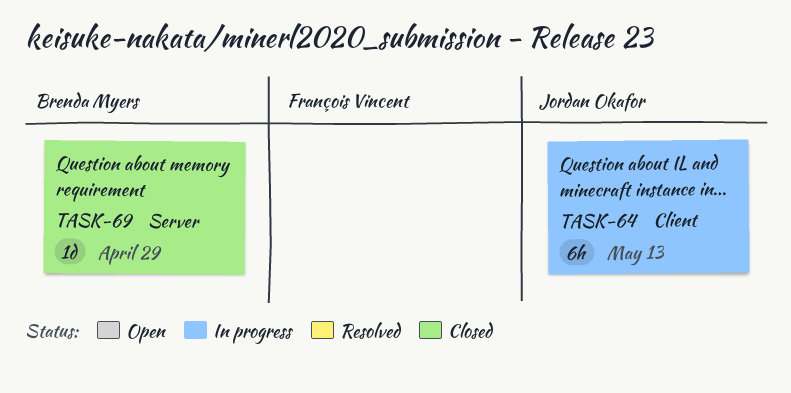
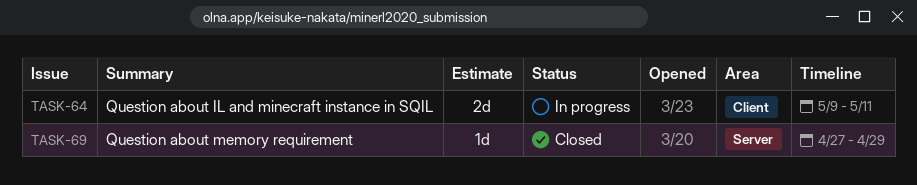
TASK-64, estimate: 6h -> 2d
TASK-64, due: May 13 -> May 11

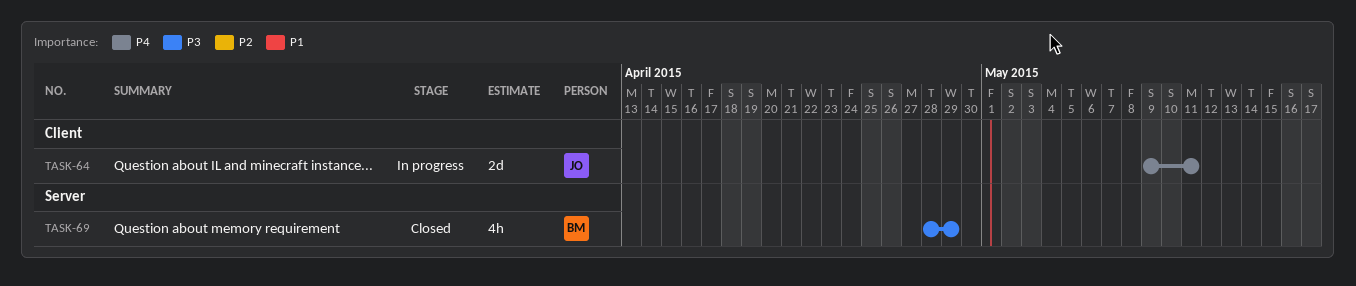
TASK-69, estimate: 1d -> 4h
TASK-69, start: Apr 27 -> Apr 28

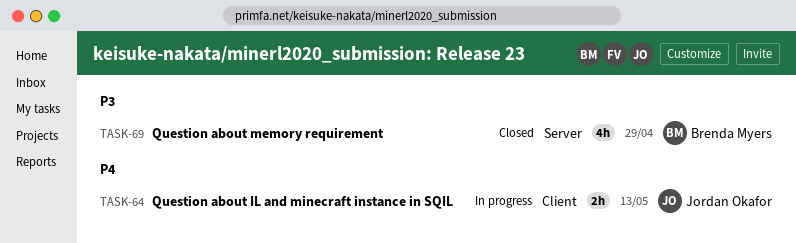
TASK-64, estimate: 2d -> 2h
TASK-64, due: May 11 -> May 13

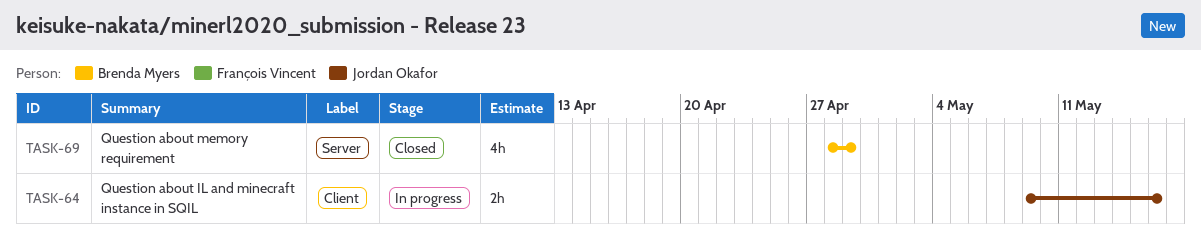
TASK-64, due: May 13 -> May 16

